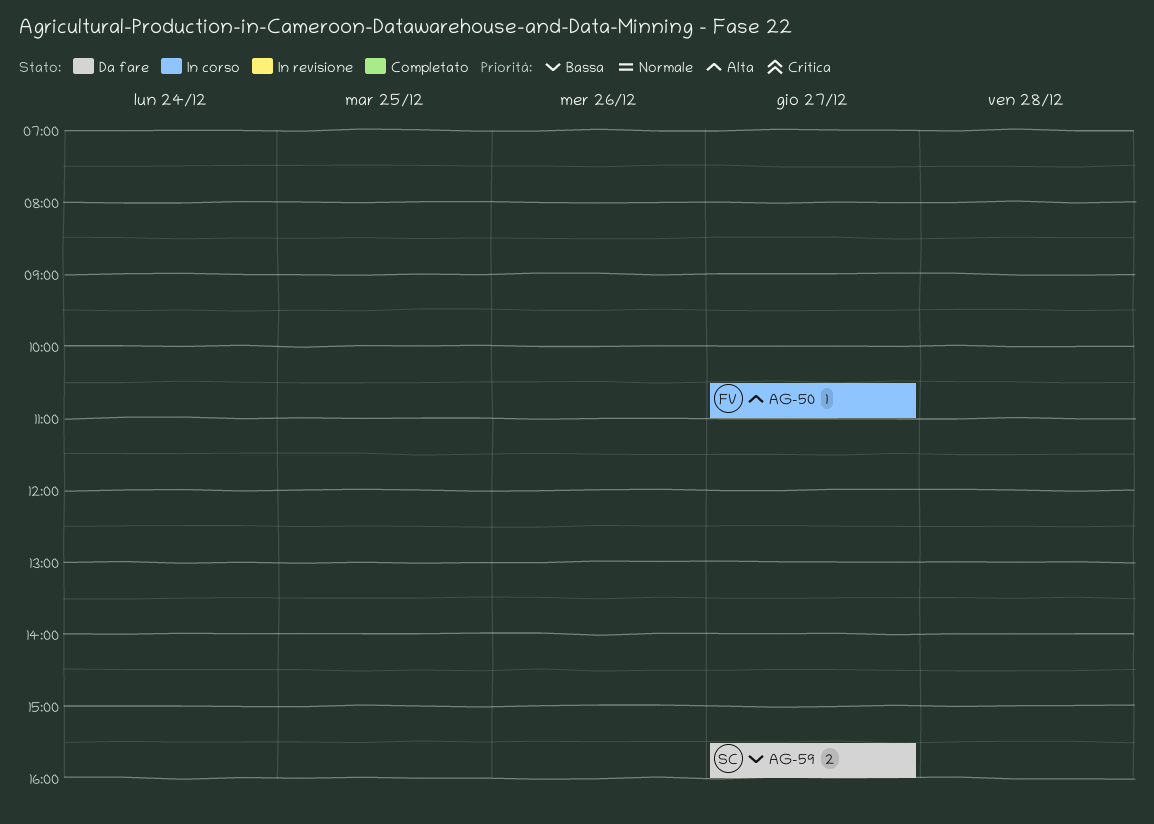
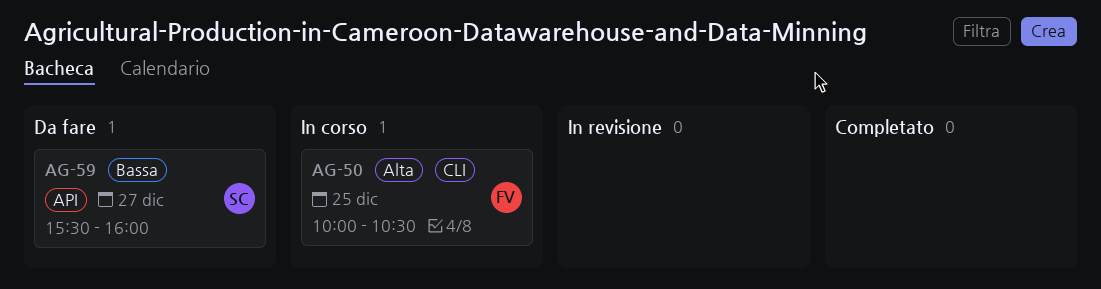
AG-50, day: Dec 27 -> Dec 25
AG-50, begins: 10:30 -> 10:00
AG-50, ends: 11:00 -> 10:30

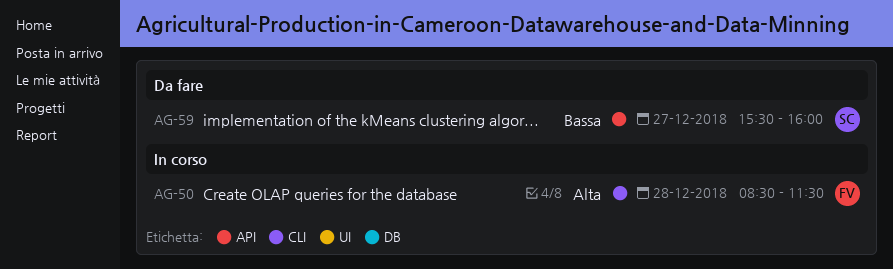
AG-50, day: Dec 25 -> Dec 28
AG-50, begins: 10:00 -> 08:30
AG-50, ends: 10:30 -> 11:30

